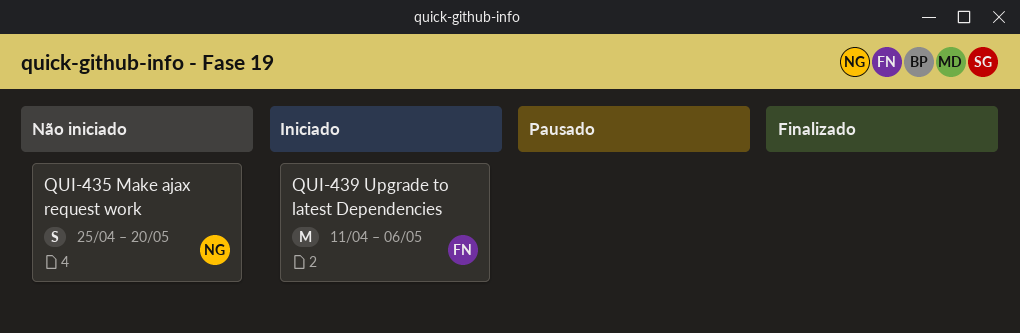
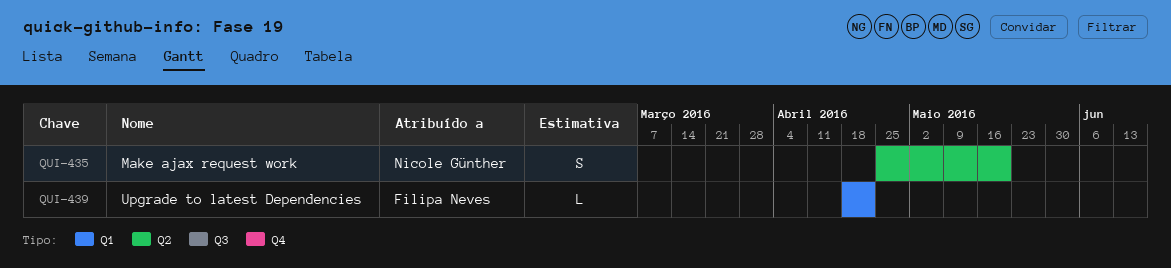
QUI-439, estimate: M -> L
QUI-439, start: Apr 11 -> Apr 18
QUI-439, due: May 6 -> Apr 22

